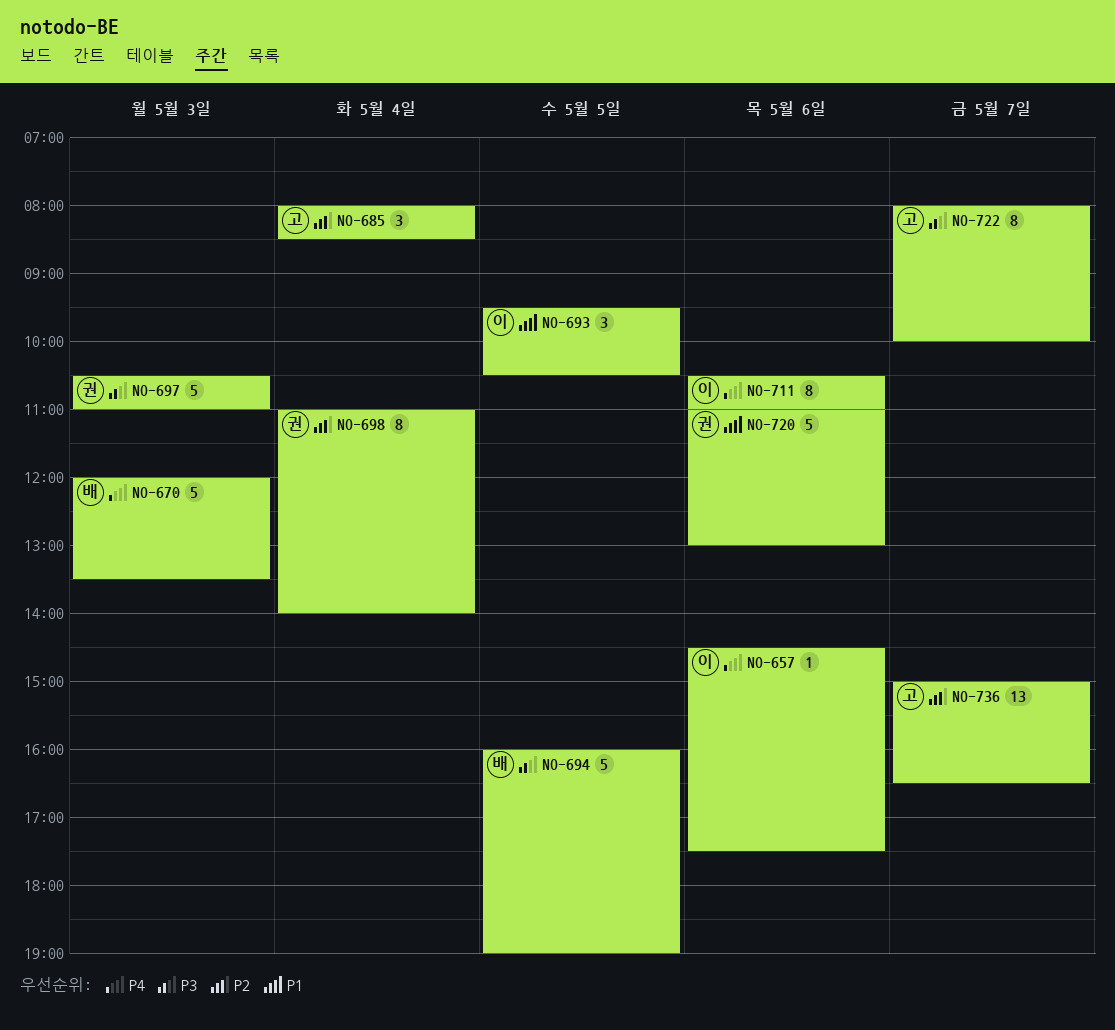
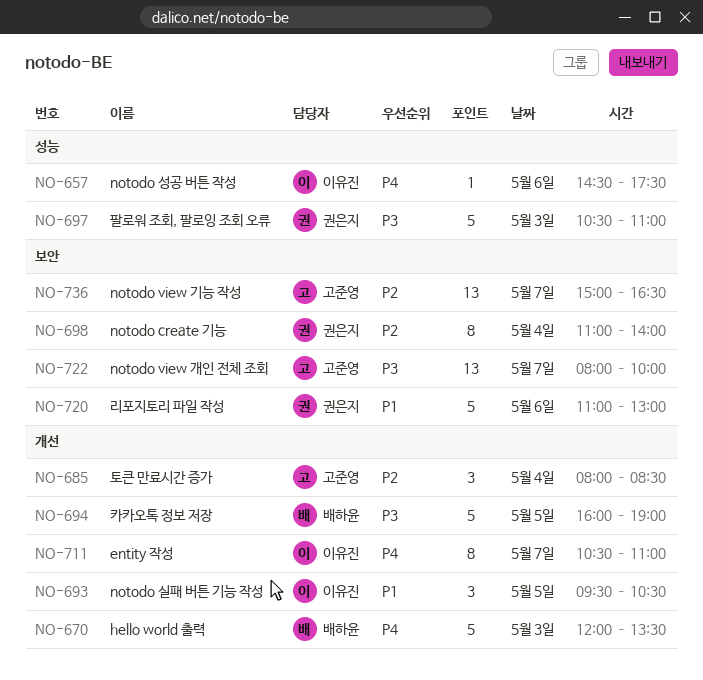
NO-711, day: May 6 -> May 7
NO-722, estimate: 8 -> 13

